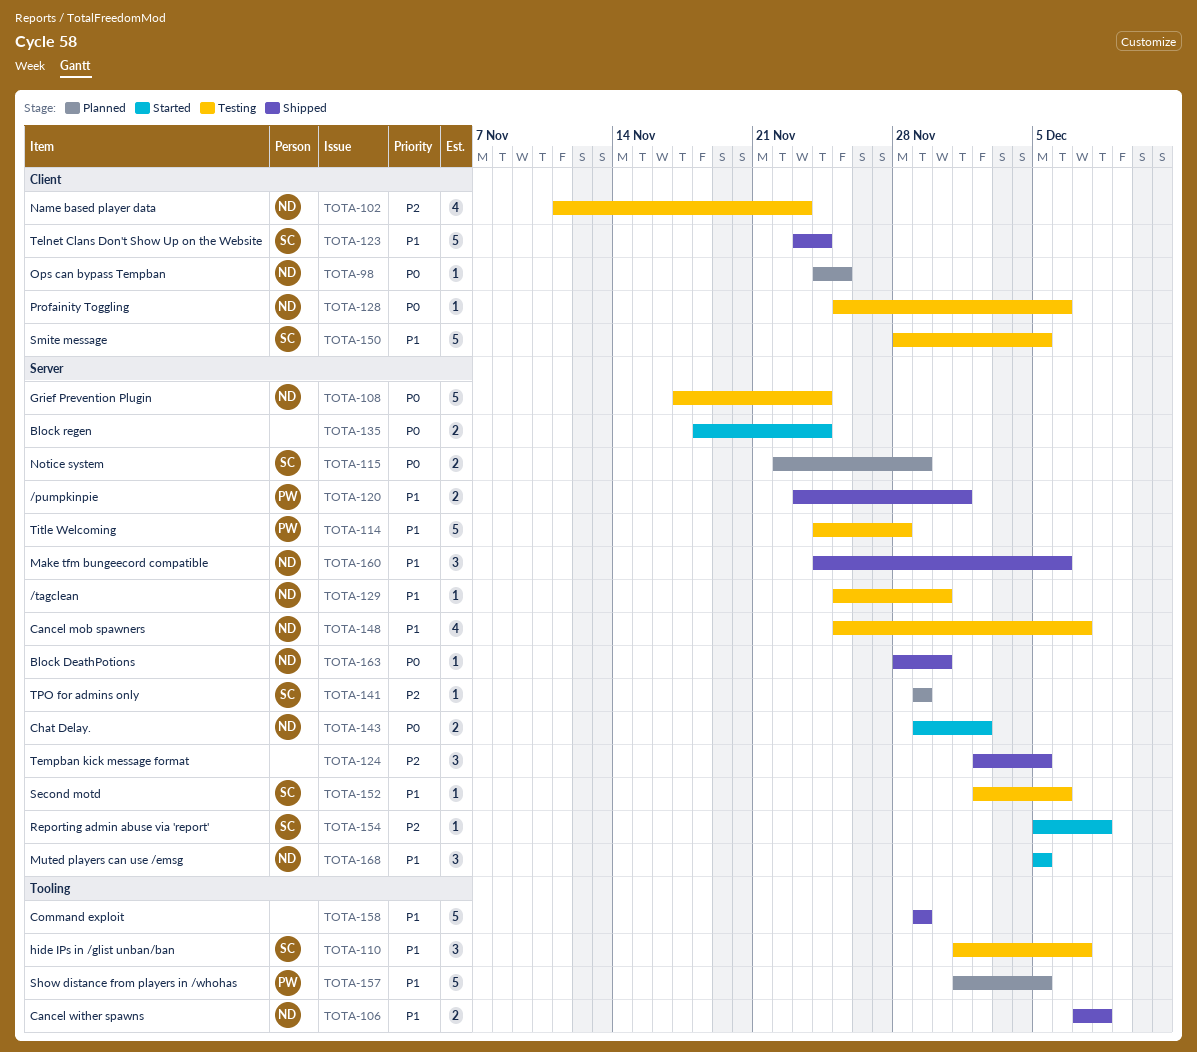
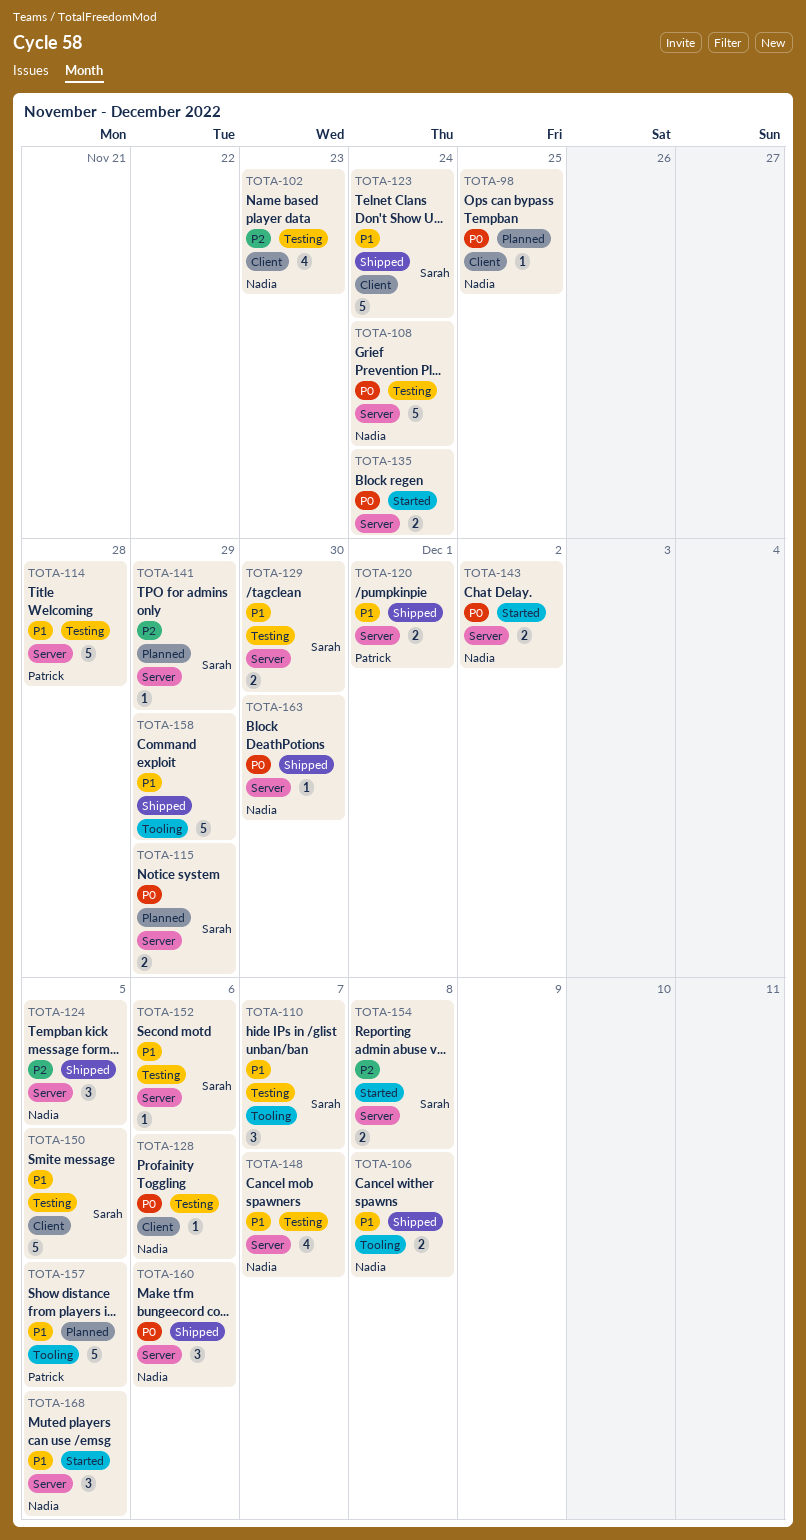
TOTA-124, owner: none -> Nadia
TOTA-129, owner: Nadia -> Sarah
TOTA-129, estimate: 1 -> 2
TOTA-154, estimate: 1 -> 2
TOTA-160, priority: P1 -> P0

